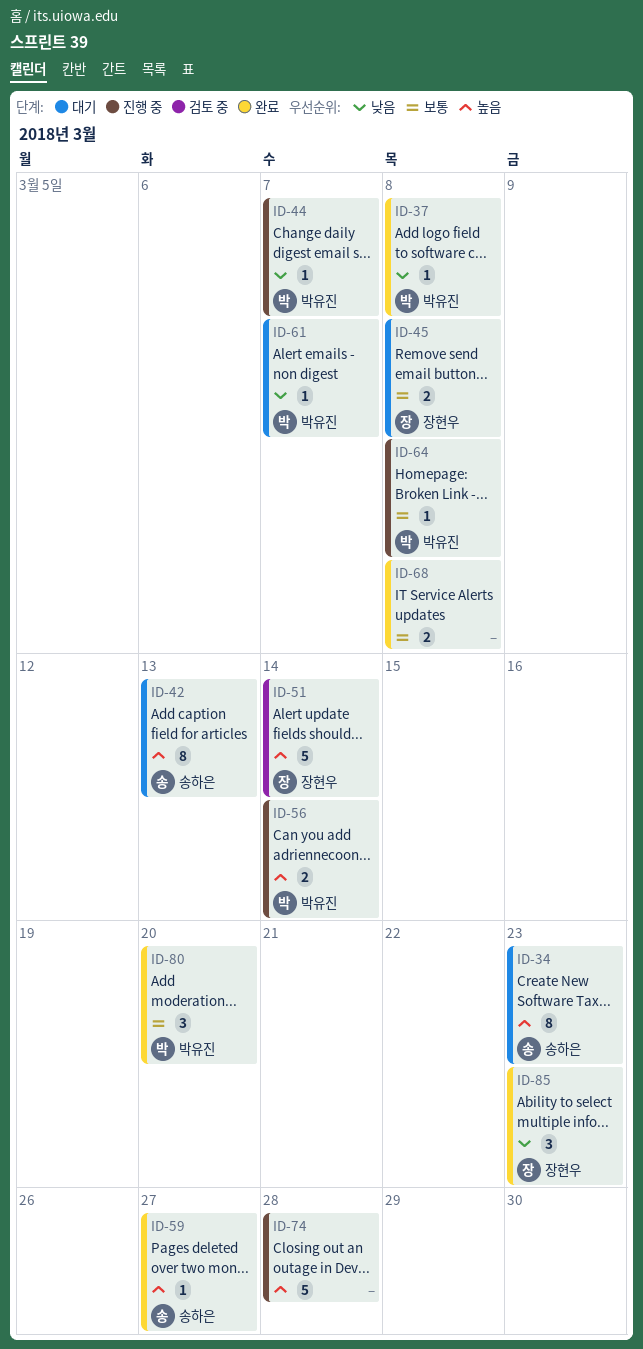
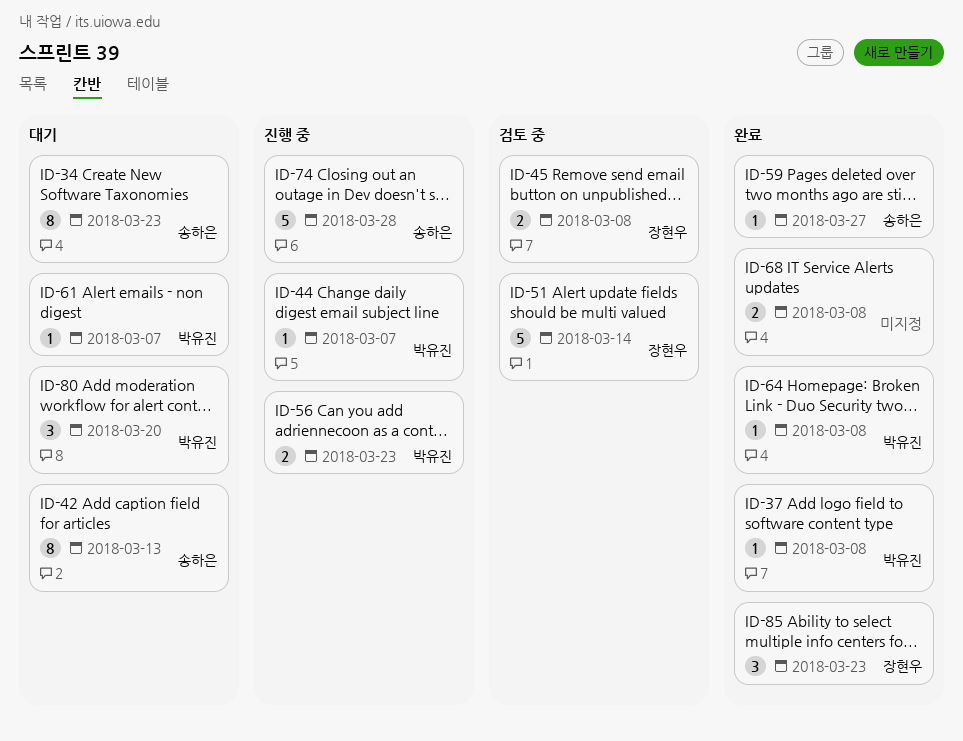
ID-45, status: 대기 -> 검토 중
ID-56, due: Mar 14 -> Mar 23
ID-64, status: 진행 중 -> 완료
ID-74, owner: none -> 송하은
ID-80, status: 완료 -> 대기

